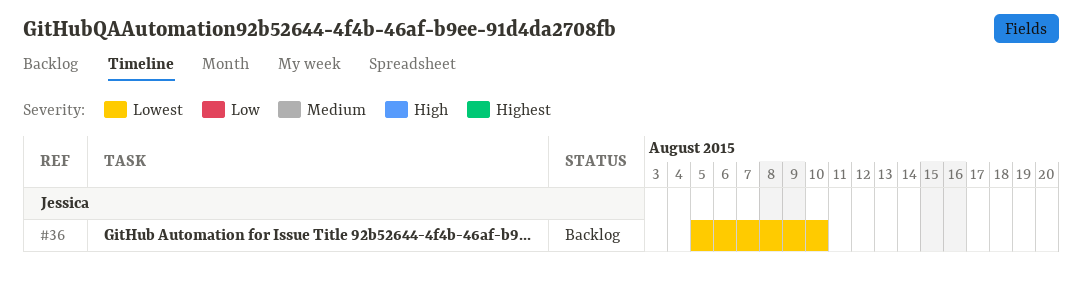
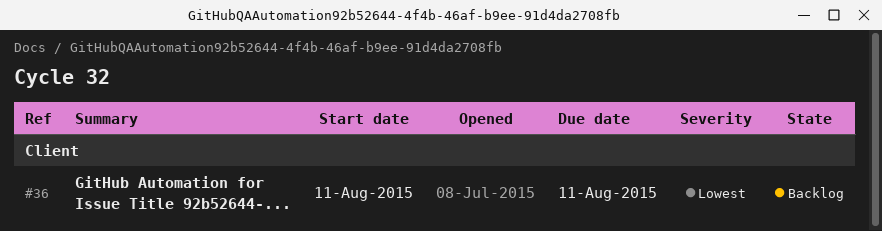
#36, start: Aug 5 -> Aug 11
#36, due: Aug 10 -> Aug 11

